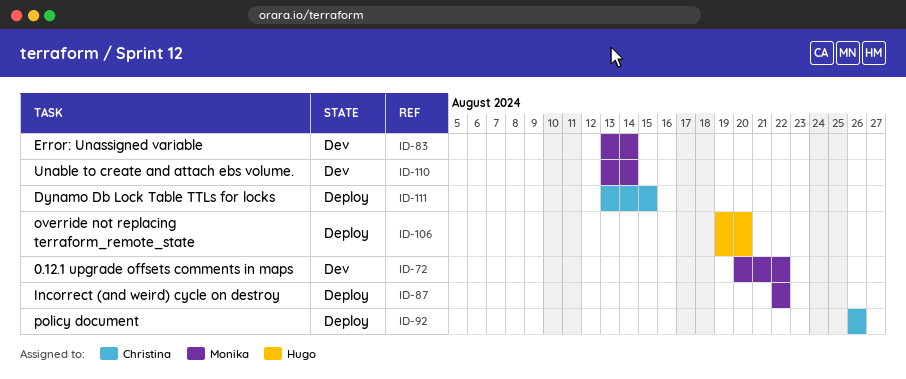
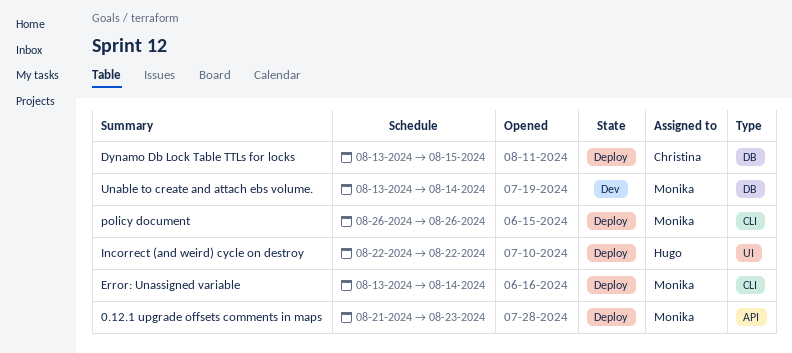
0.12.1 upgrade offsets comments in maps, status: Dev -> Deploy
0.12.1 upgrade offsets comments in maps, start: Aug 20 -> Aug 21
0.12.1 upgrade offsets comments in maps, due: Aug 22 -> Aug 23
Error: Unassigned variable, status: Dev -> Deploy
Incorrect (and weird) cycle on destroy, owner: Monika -> Hugo
override not replacing terraform_remote_state: present -> none
policy document, owner: Christina -> Monika

